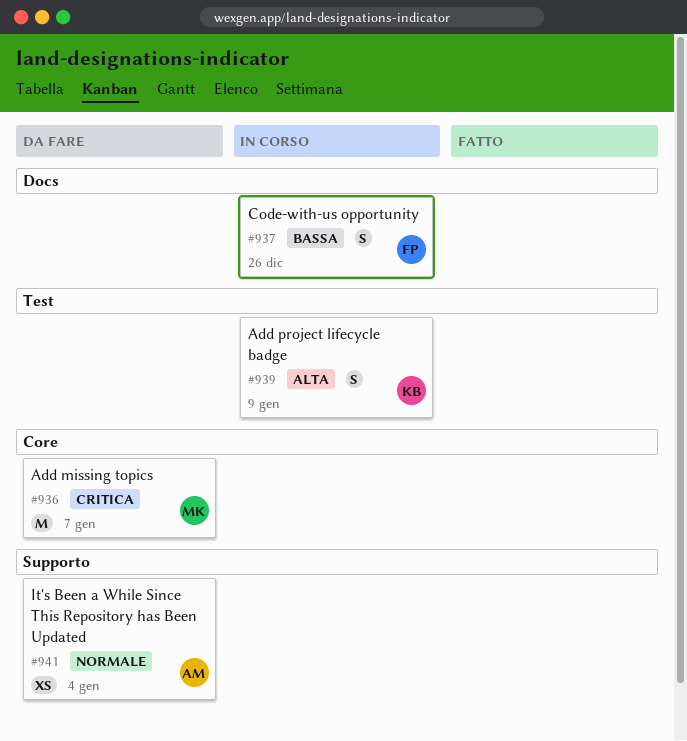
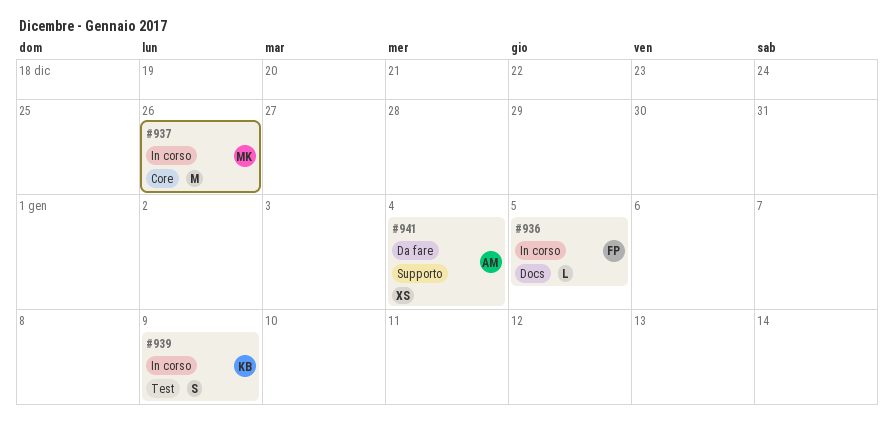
#936, status: Da fare -> In corso
#936, owner: MK -> FP
#936, label: Core -> Docs
#936, estimate: M -> L
#936, due: Jan 7 -> Jan 5
#937, owner: FP -> MK
#937, label: Docs -> Core
#937, estimate: S -> M

